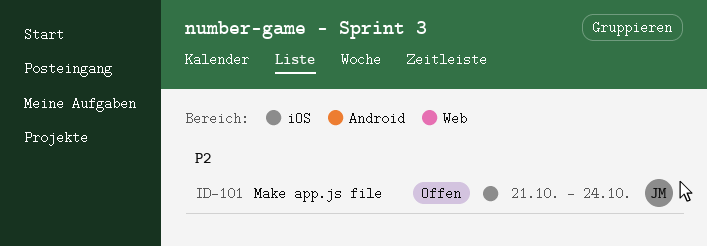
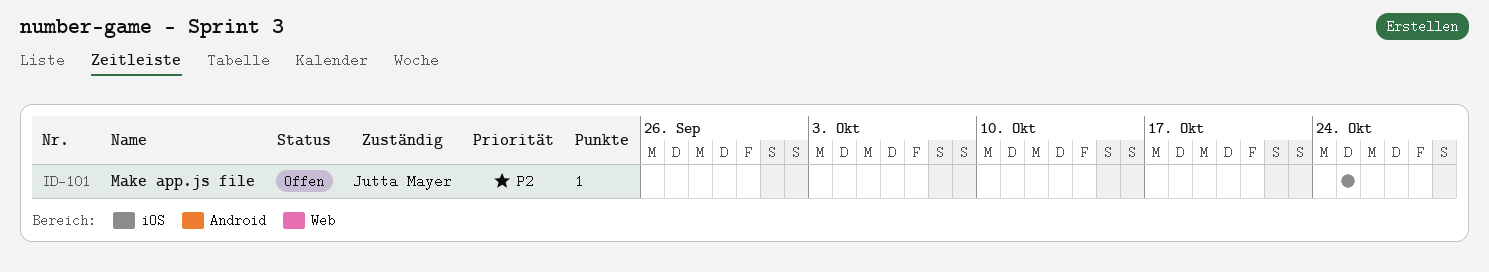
ID-101, start: Oct 21 -> Oct 25
ID-101, due: Oct 24 -> Oct 25

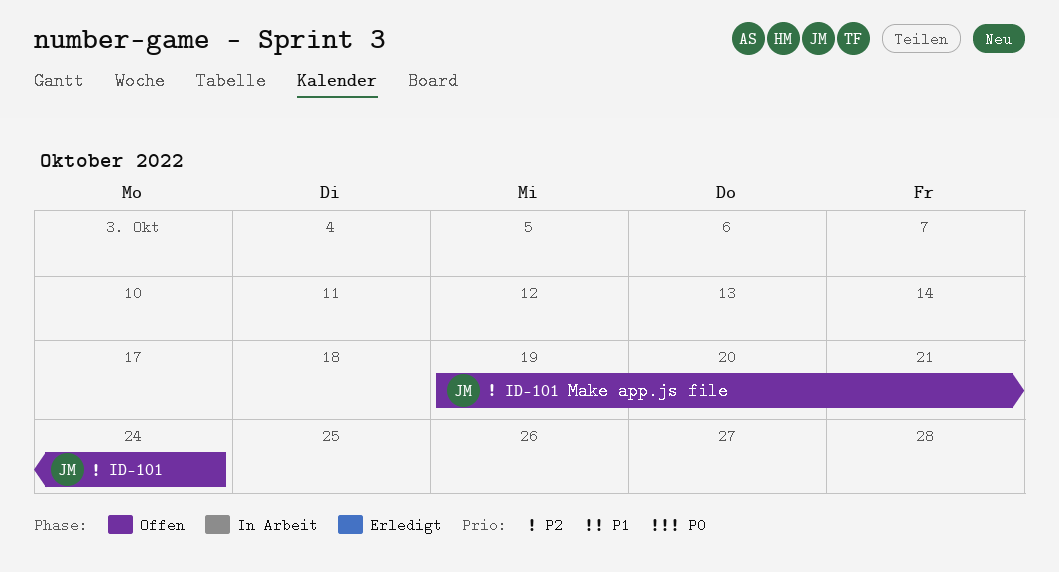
ID-101, start: Oct 25 -> Oct 19
ID-101, due: Oct 25 -> Oct 24

